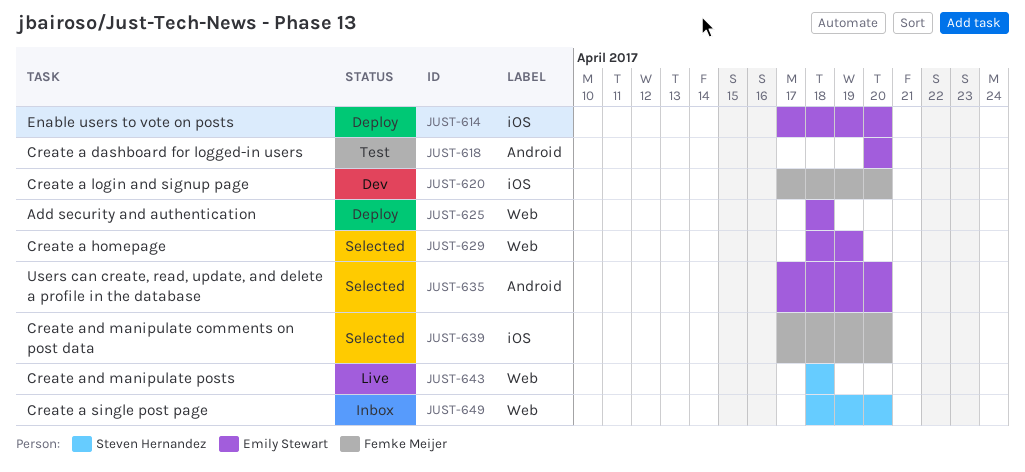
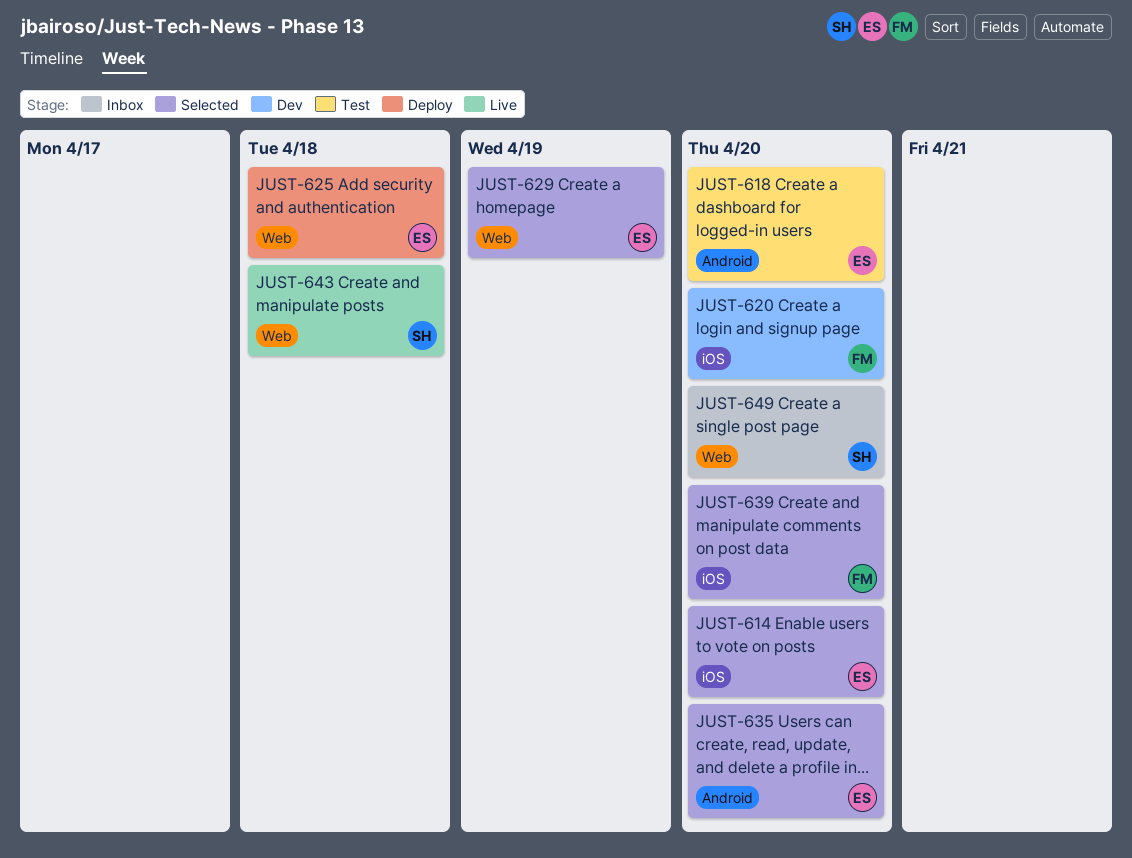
JUST-614, status: Deploy -> Selected

